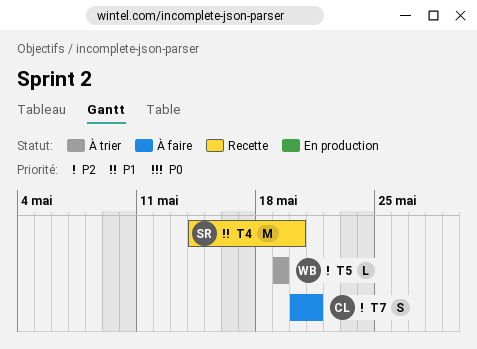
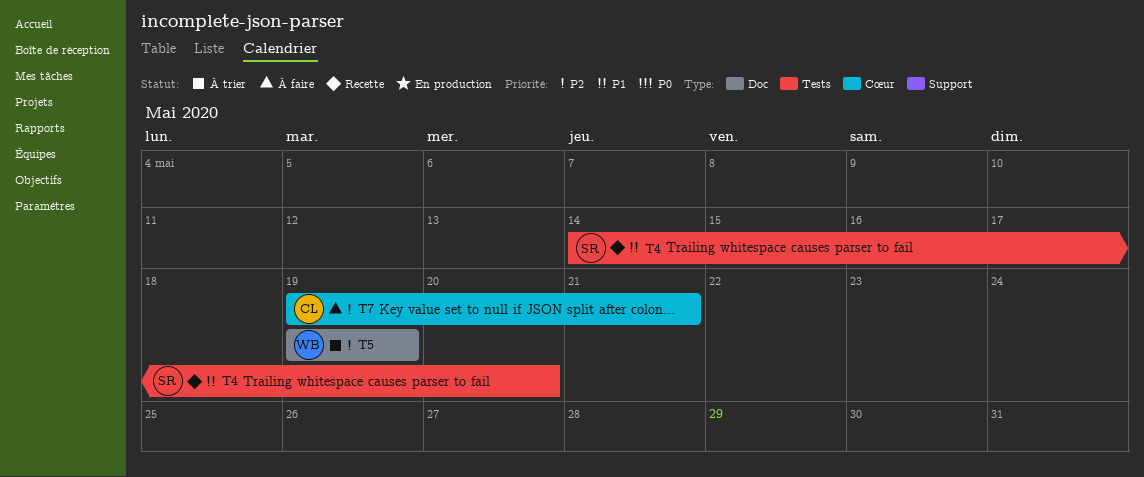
T7, start: May 20 -> May 19

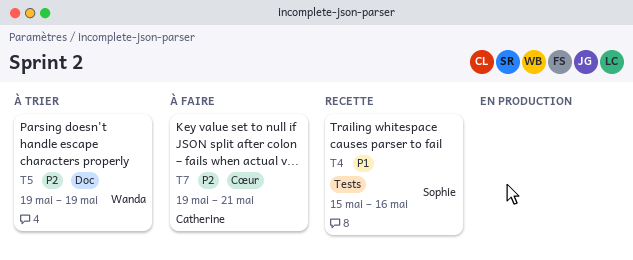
T4, start: May 14 -> May 15
T4, due: May 20 -> May 16

